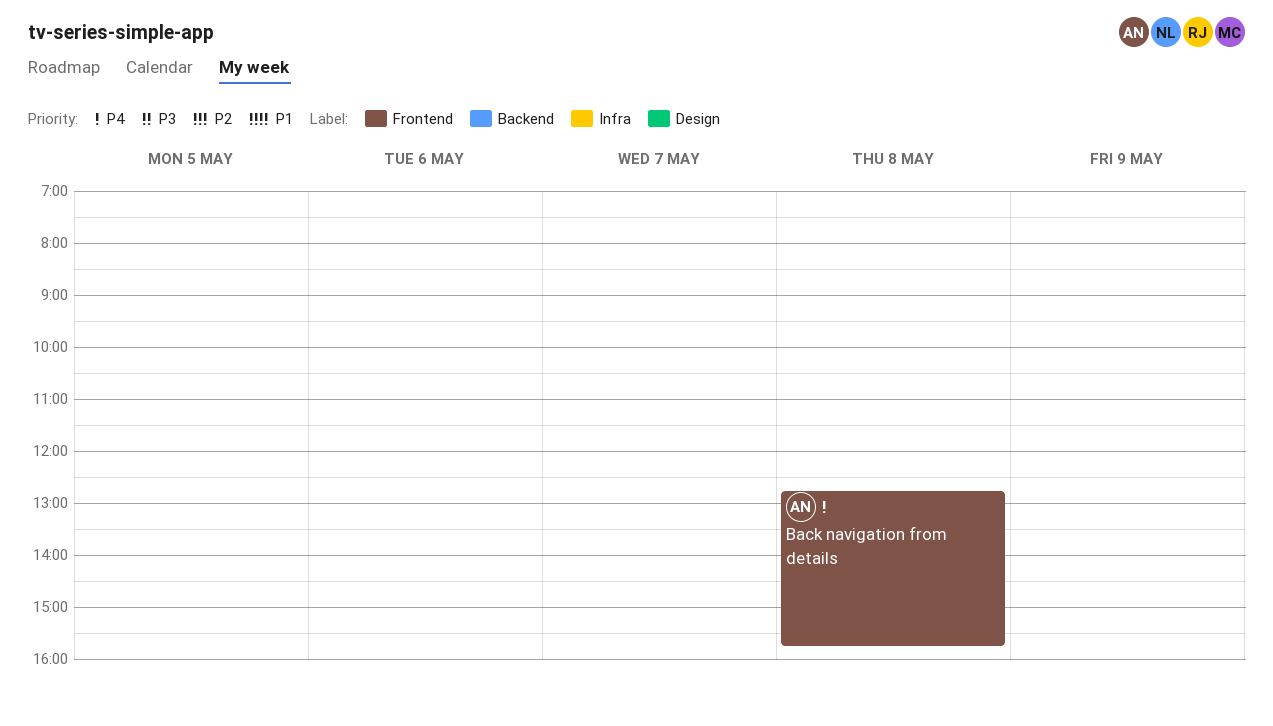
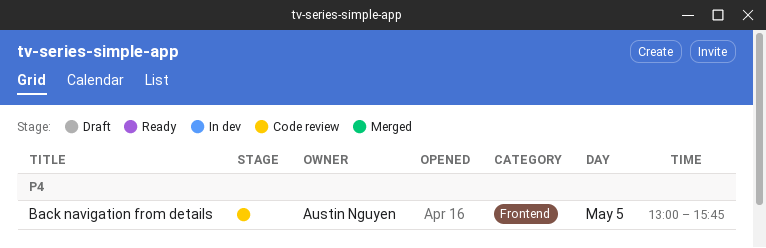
Back navigation from details, day: May 8 -> May 5
Back navigation from details, begins: 12:45 -> 13:00

